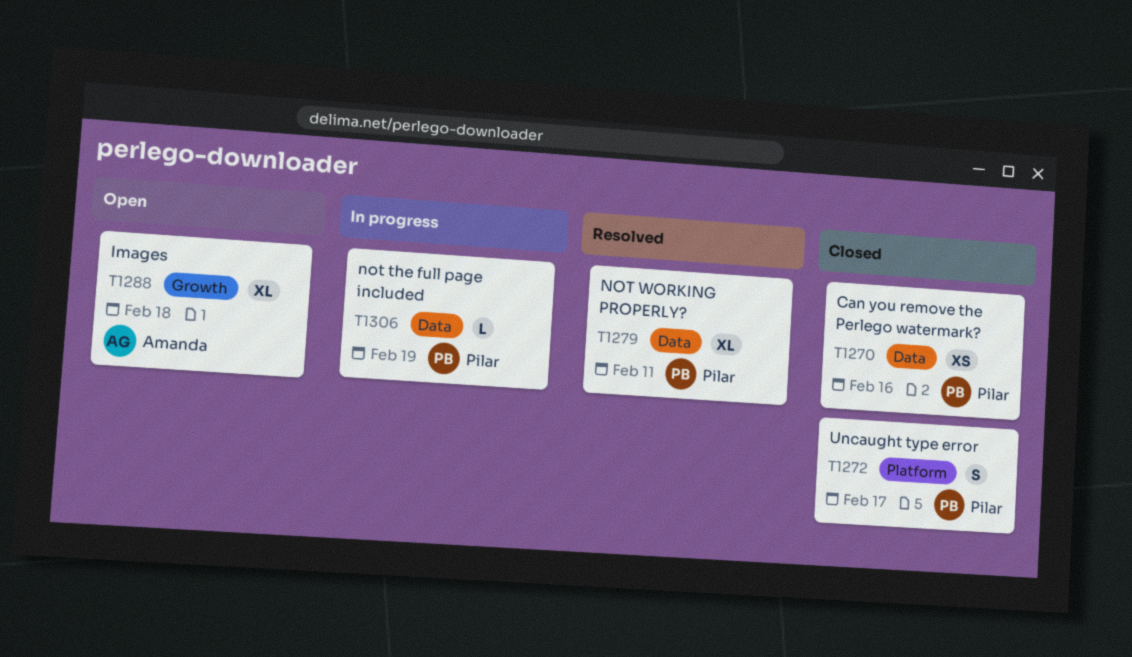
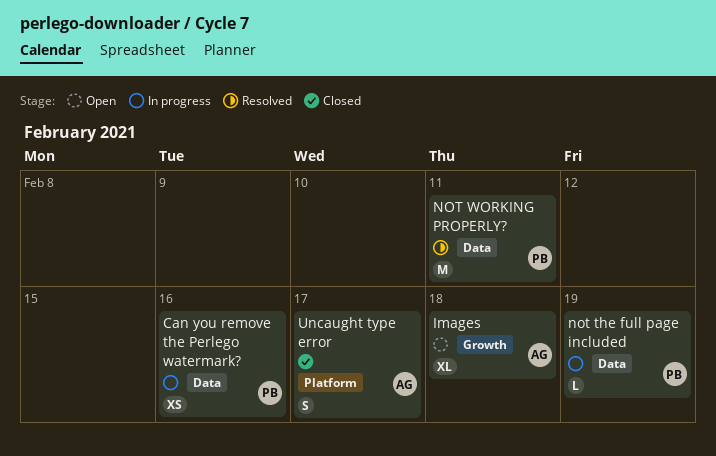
Can you remove the Perlego watermark?, status: Closed -> In progress
NOT WORKING PROPERLY?, estimate: XL -> M
Uncaught type error, owner: Pilar -> Amanda

